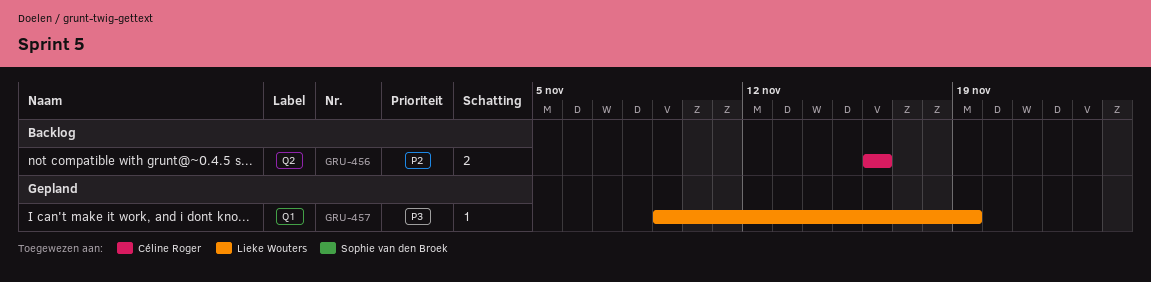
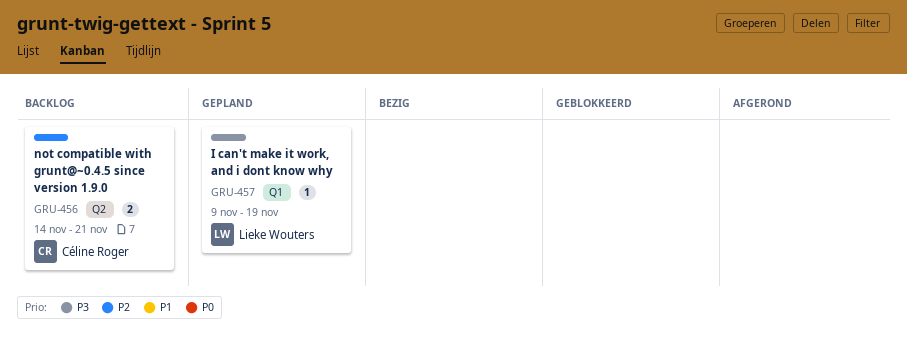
GRU-456, start: Nov 16 -> Nov 14
GRU-456, due: Nov 16 -> Nov 21

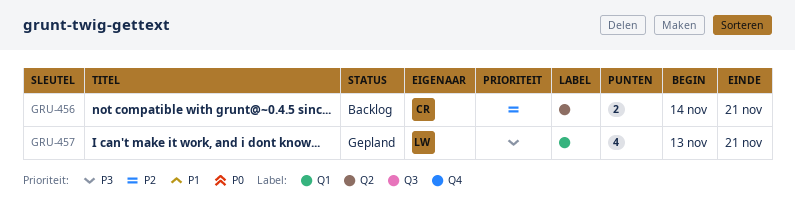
GRU-457, estimate: 1 -> 4
GRU-457, start: Nov 9 -> Nov 13
GRU-457, due: Nov 19 -> Nov 21

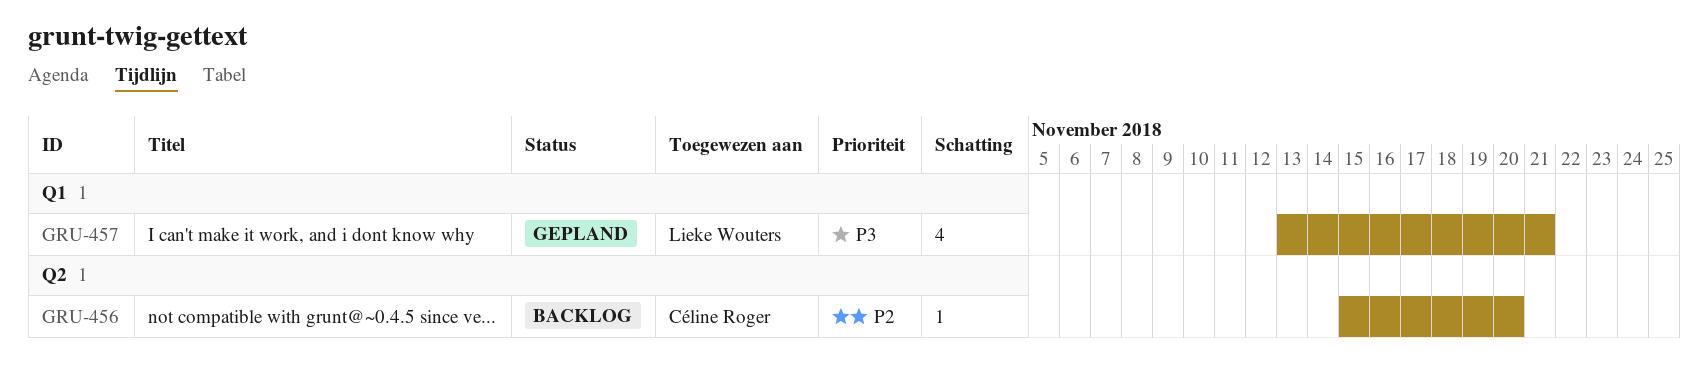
GRU-456, estimate: 2 -> 1
GRU-456, start: Nov 14 -> Nov 15
GRU-456, due: Nov 21 -> Nov 20

